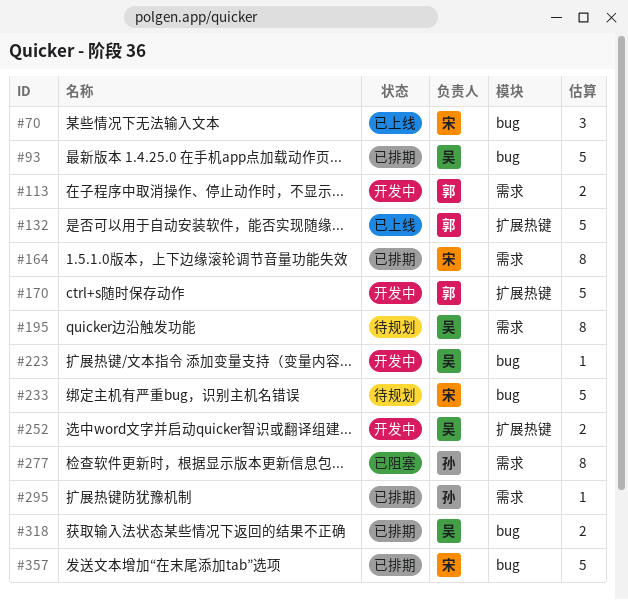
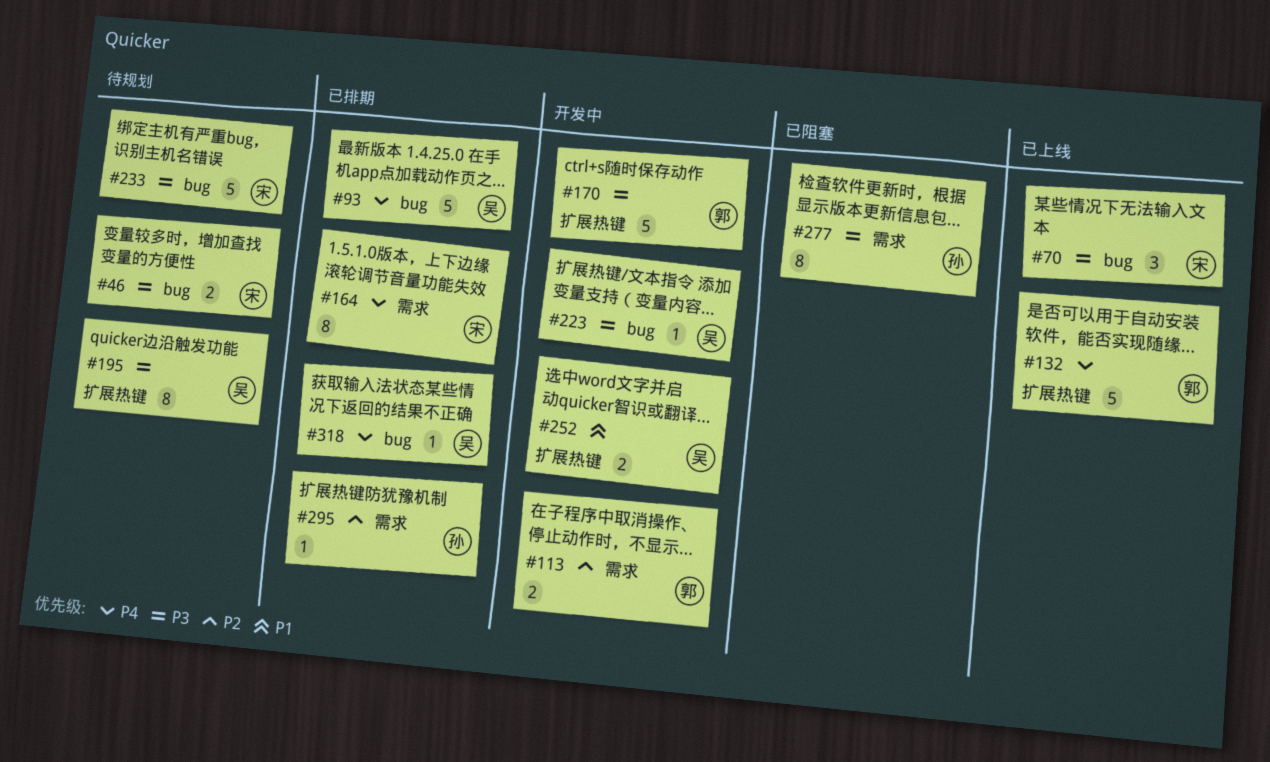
#46: none -> present
#195, label: 需求 -> 扩展热键
#318, estimate: 2 -> 1
#357: present -> none

